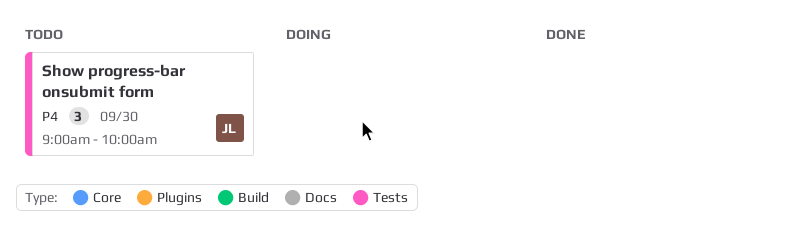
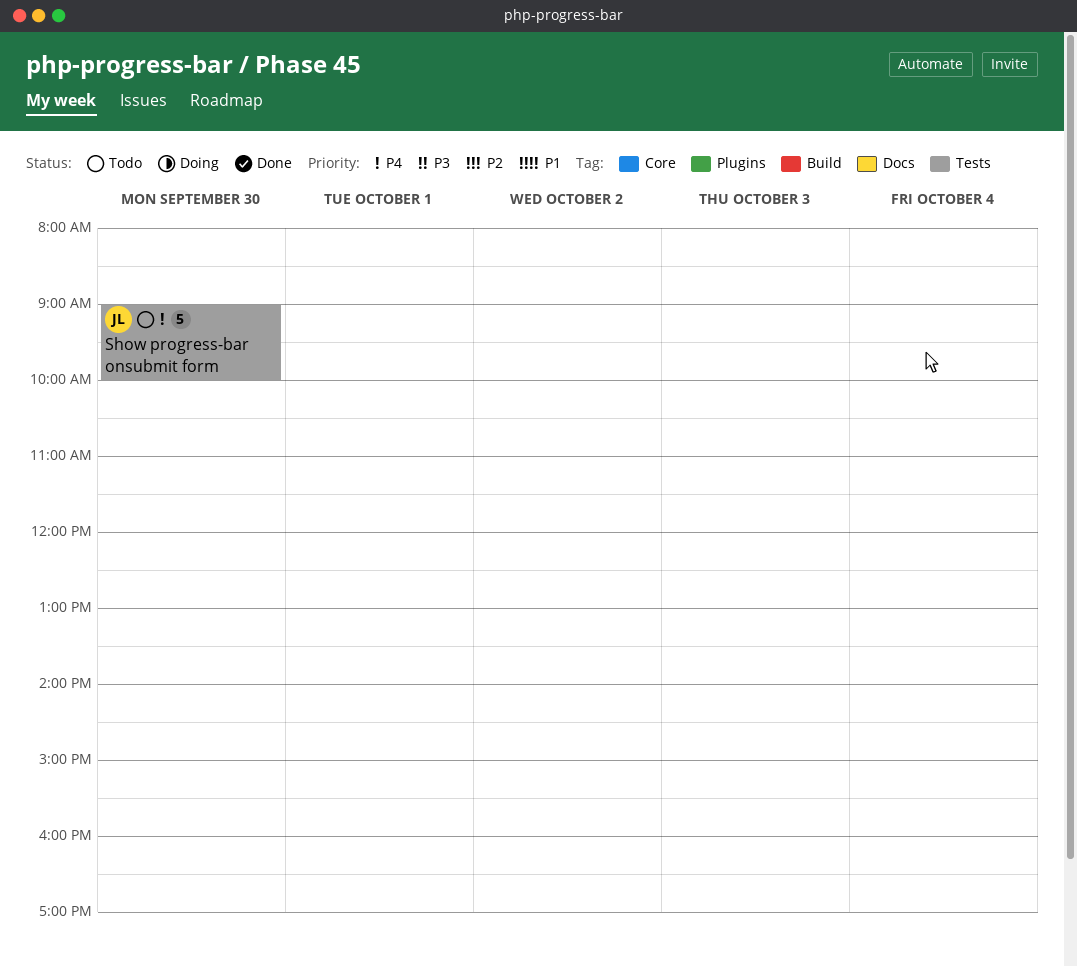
Show progress-bar onsubmit form, estimate: 3 -> 5

